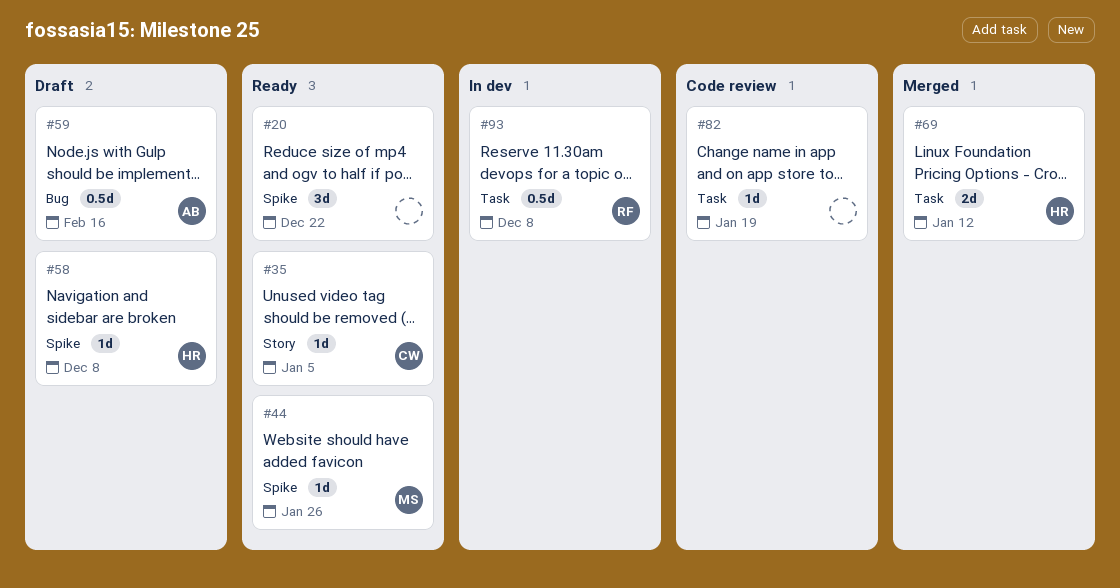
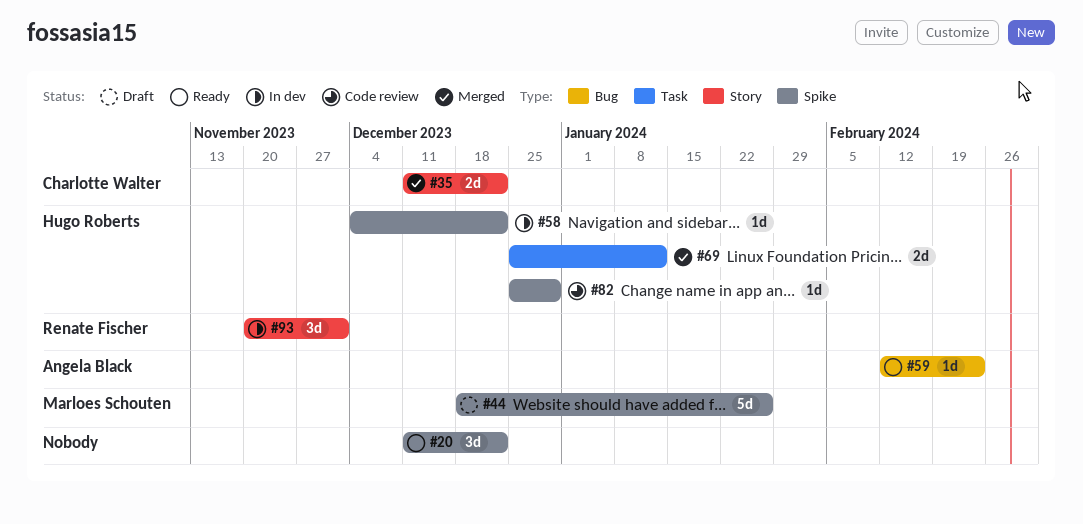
#35, status: Ready -> Merged
#35, estimate: 1d -> 2d
#35, due: Jan 5 -> Dec 22
#44, status: Ready -> Draft
#44, estimate: 1d -> 5d
#58, status: Draft -> In dev
#58, due: Dec 8 -> Dec 22
#59, status: Draft -> Ready
#59, estimate: 0.5d -> 1d
#59, due: Feb 16 -> Feb 23
#82, owner: none -> Hugo Roberts
#82, label: Task -> Spike
#82, due: Jan 19 -> Dec 29
#93, label: Task -> Story
#93, estimate: 0.5d -> 3d
#93, due: Dec 8 -> Dec 1

